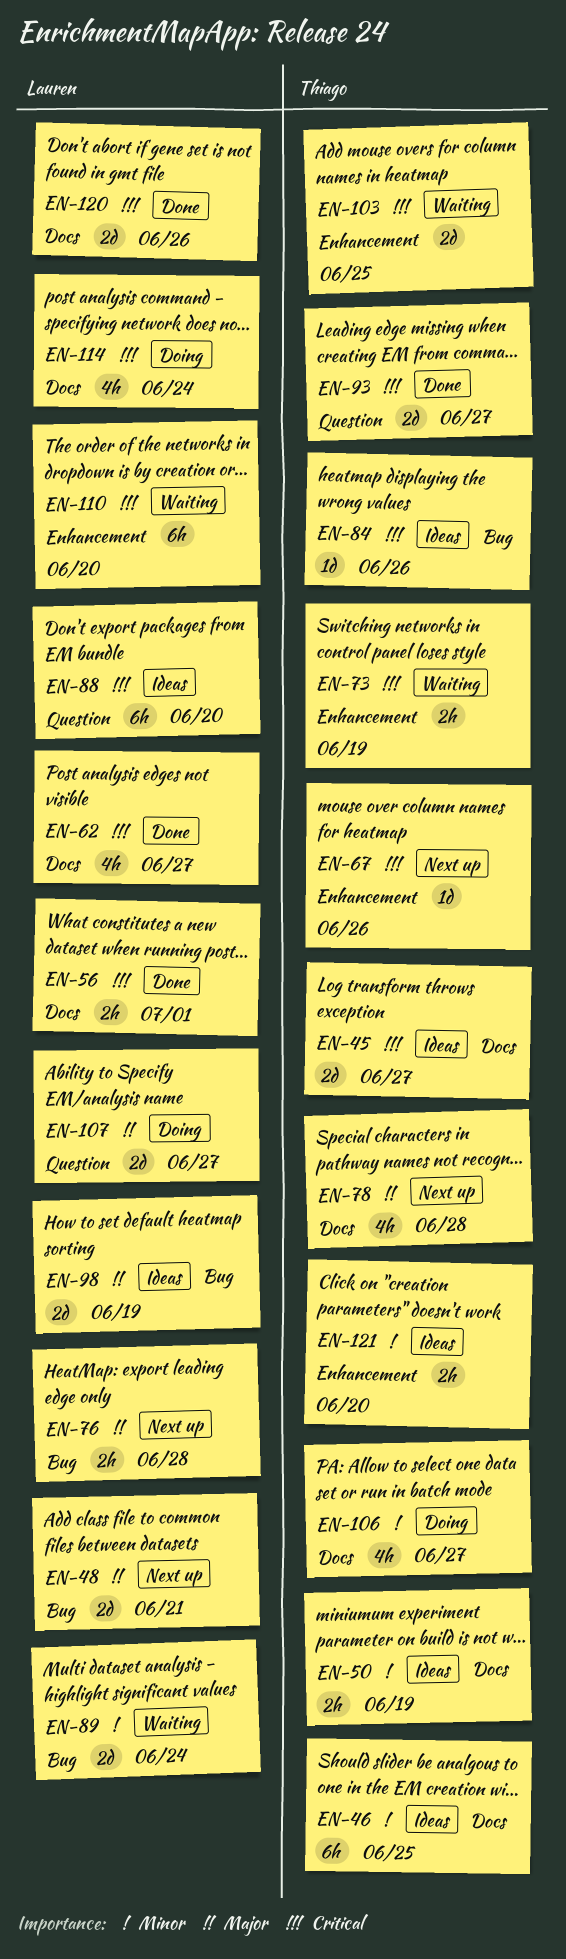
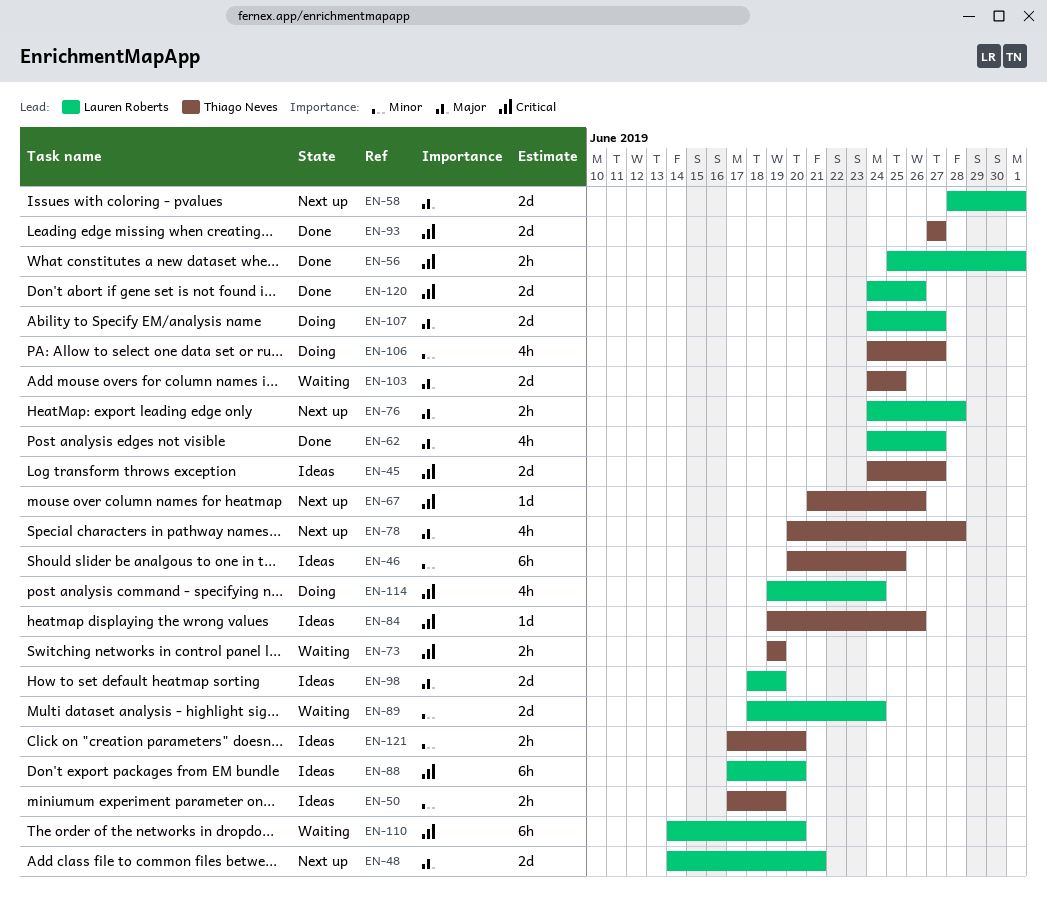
EN-58: none -> present
EN-62, priority: Critical -> Major
EN-103, priority: Critical -> Major

